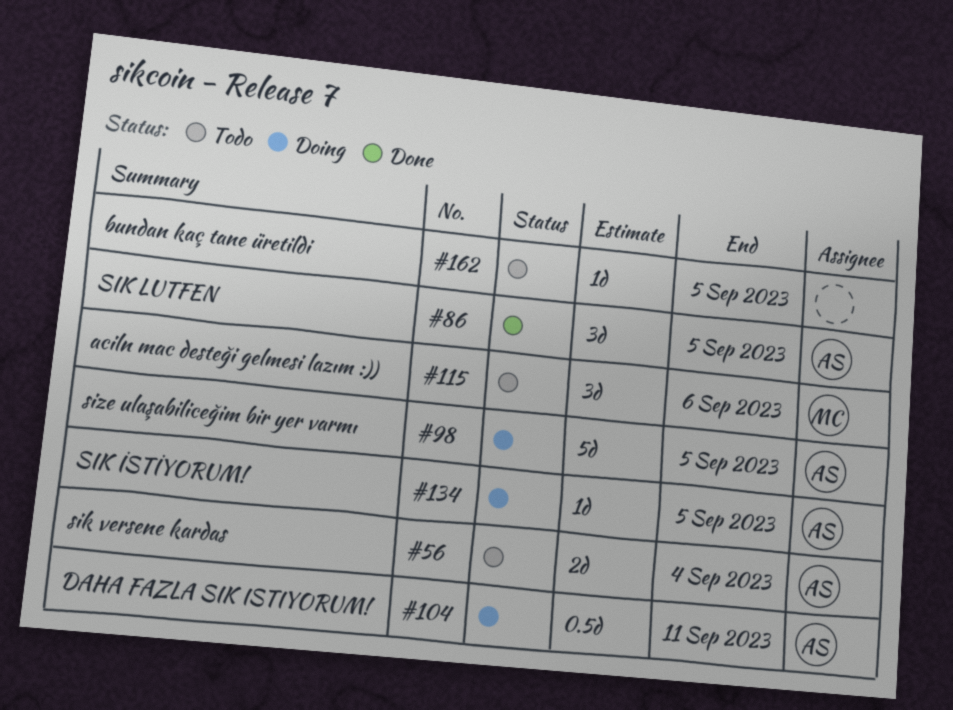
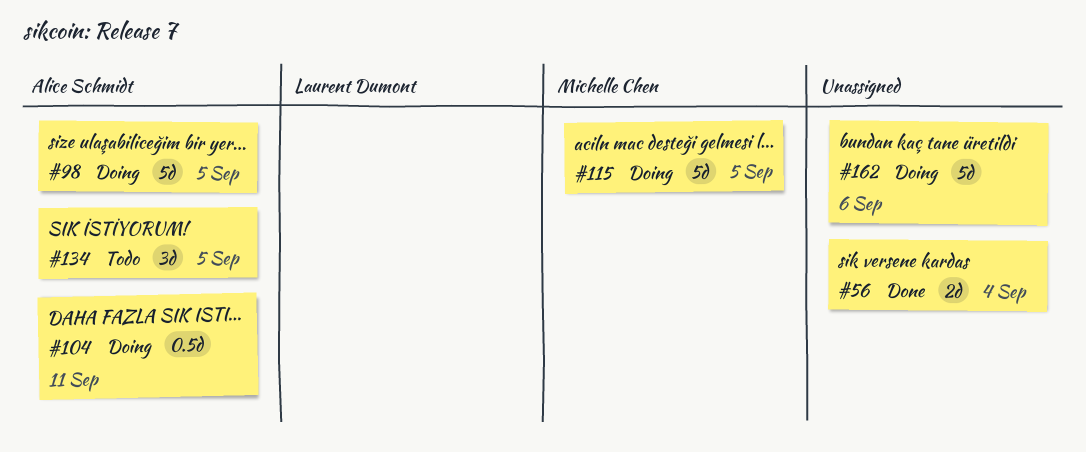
#56, status: Todo -> Done
#56, owner: Alice Schmidt -> none
#86: present -> none
#115, status: Todo -> Doing
#115, estimate: 3d -> 5d
#115, due: Sep 6 -> Sep 5
#134, status: Doing -> Todo
#134, estimate: 1d -> 3d
#162, status: Todo -> Doing
#162, estimate: 1d -> 5d
#162, due: Sep 5 -> Sep 6

